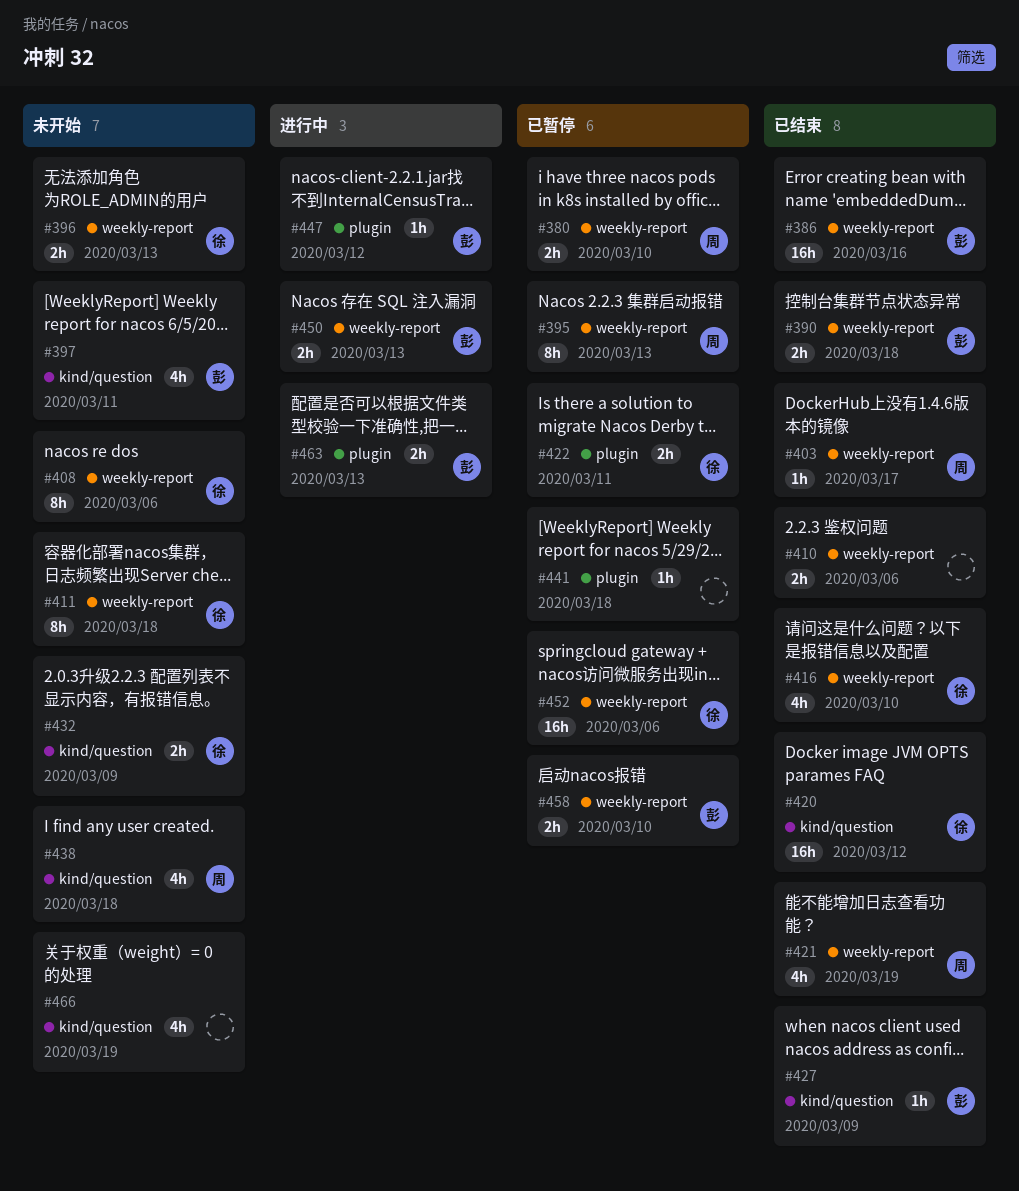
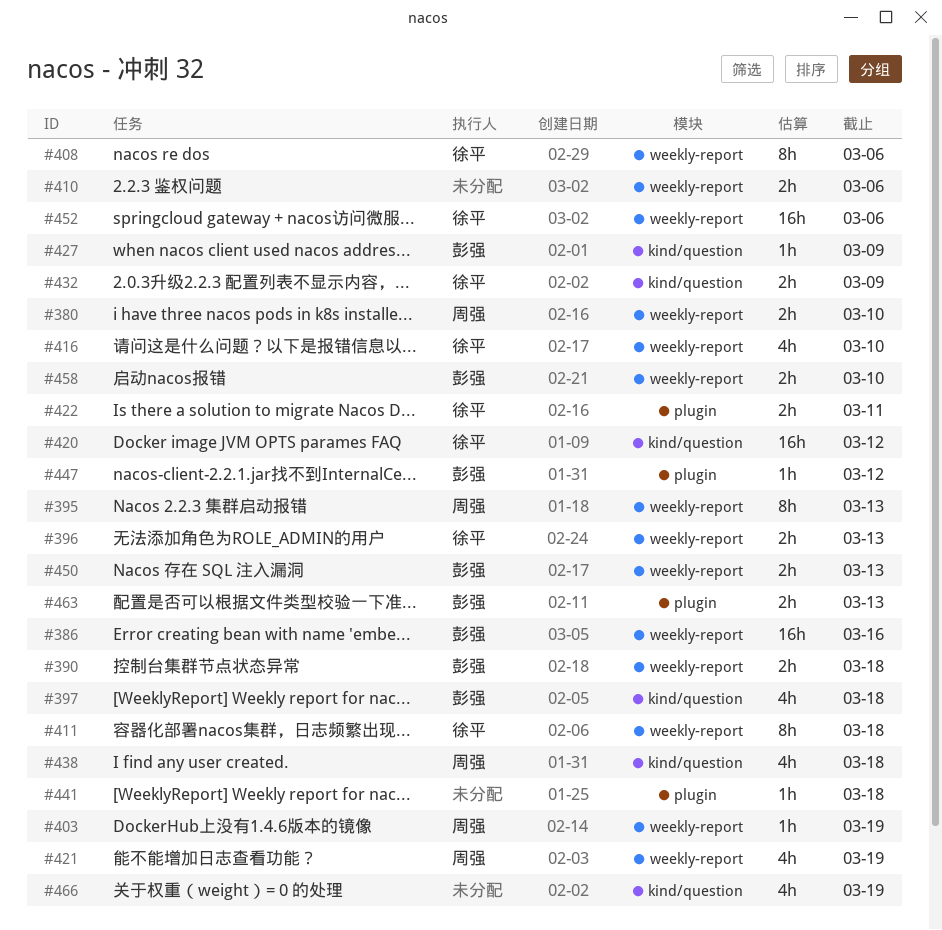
#397, due: Mar 11 -> Mar 18
#403, due: Mar 17 -> Mar 19

